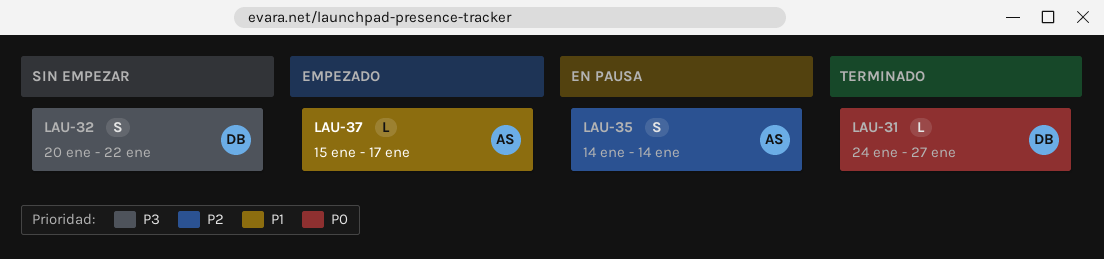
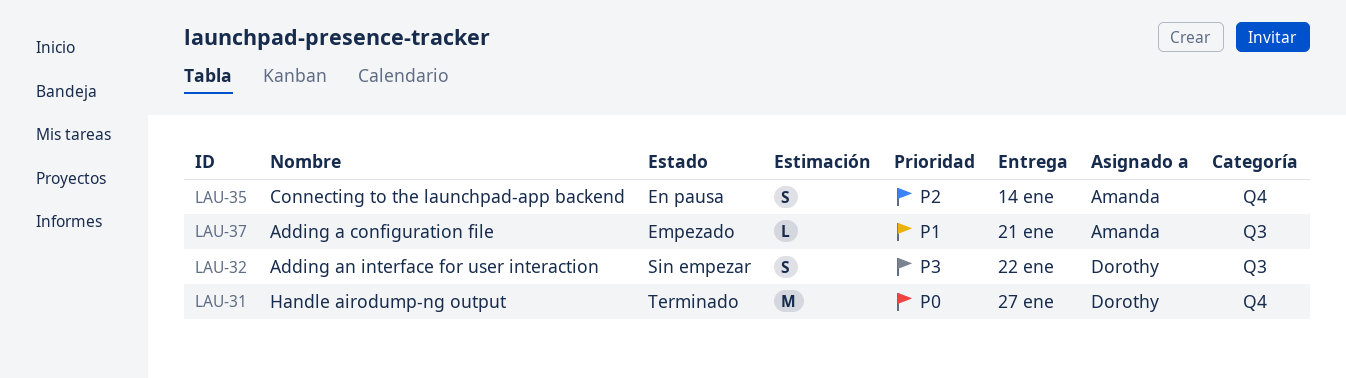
LAU-31, estimate: L -> M
LAU-37, due: Jan 17 -> Jan 21

